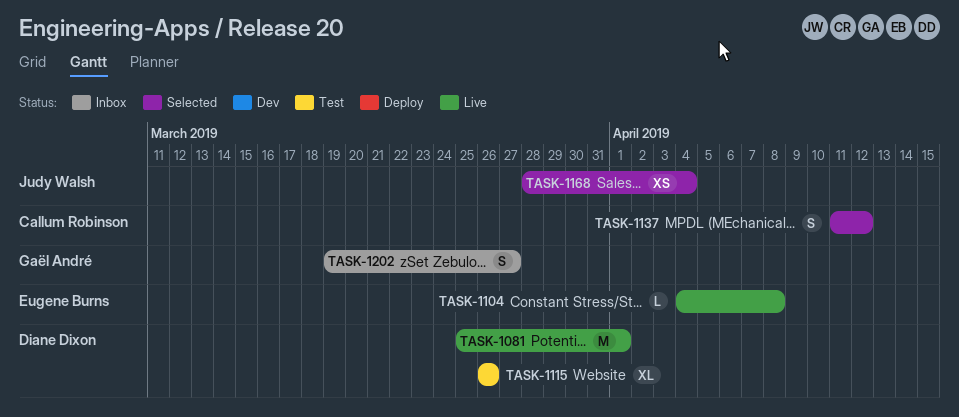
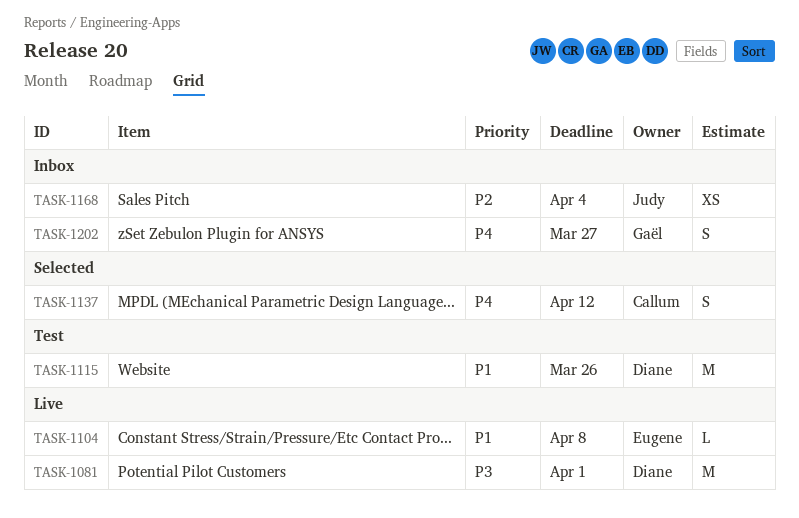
TASK-1115, estimate: XL -> M
TASK-1168, status: Selected -> Inbox

